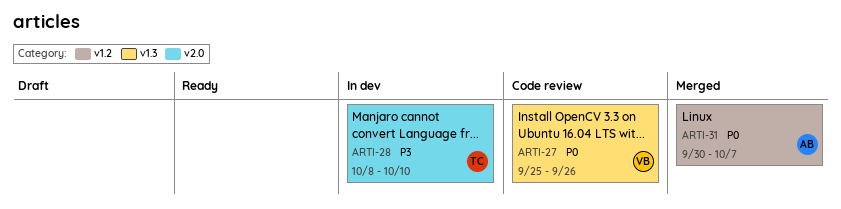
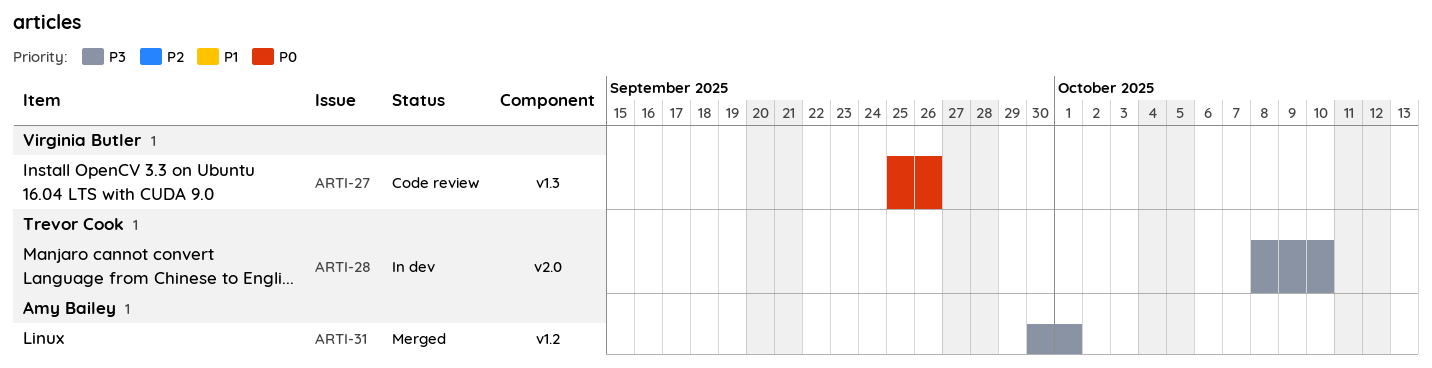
ARTI-31, priority: P0 -> P3
ARTI-31, due: Oct 7 -> Oct 1

